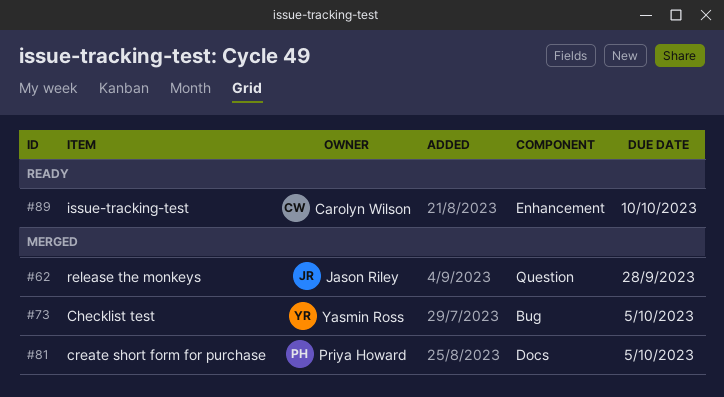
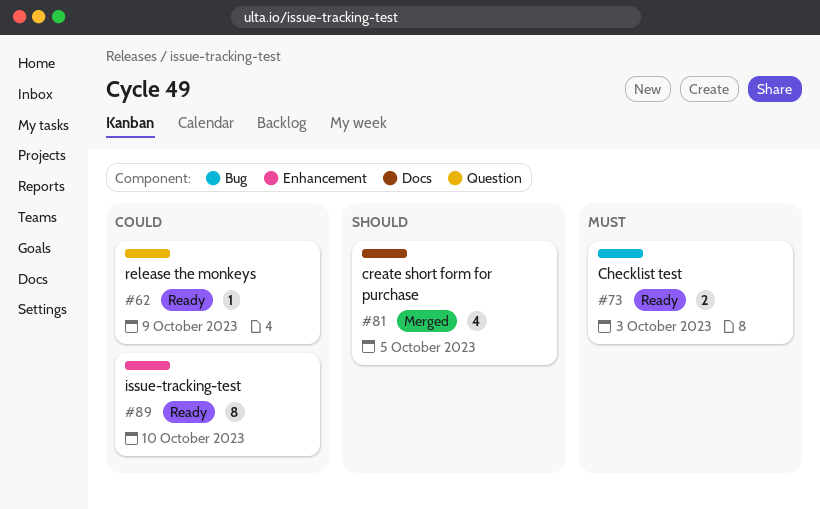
#62, status: Merged -> Ready
#62, due: Sep 28 -> Oct 9
#73, status: Merged -> Ready
#73, due: Oct 5 -> Oct 3

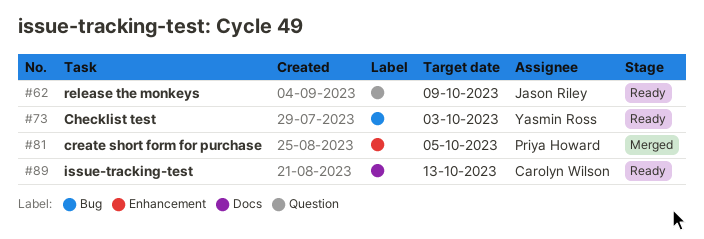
#81, label: Docs -> Enhancement
#89, label: Enhancement -> Docs
#89, due: Oct 10 -> Oct 13

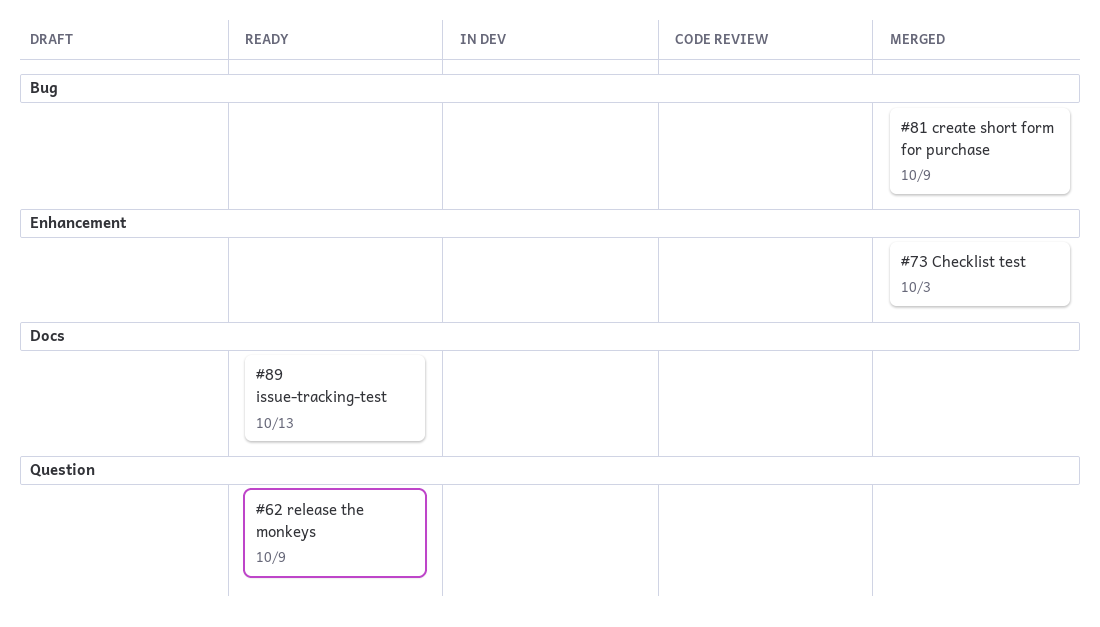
#73, status: Ready -> Merged
#73, label: Bug -> Enhancement
#81, label: Enhancement -> Bug
#81, due: Oct 5 -> Oct 9

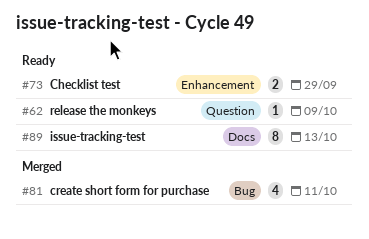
#73, status: Merged -> Ready
#73, due: Oct 3 -> Sep 29
#81, due: Oct 9 -> Oct 11

